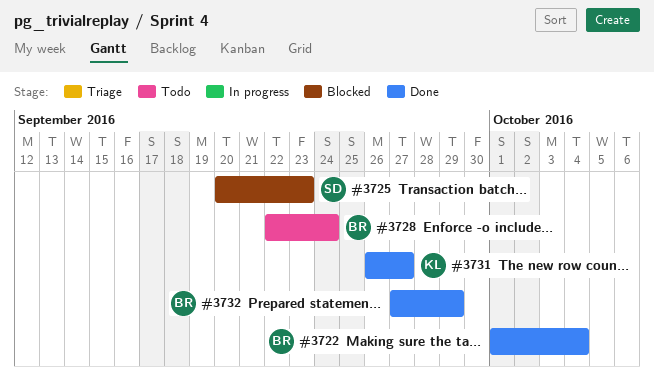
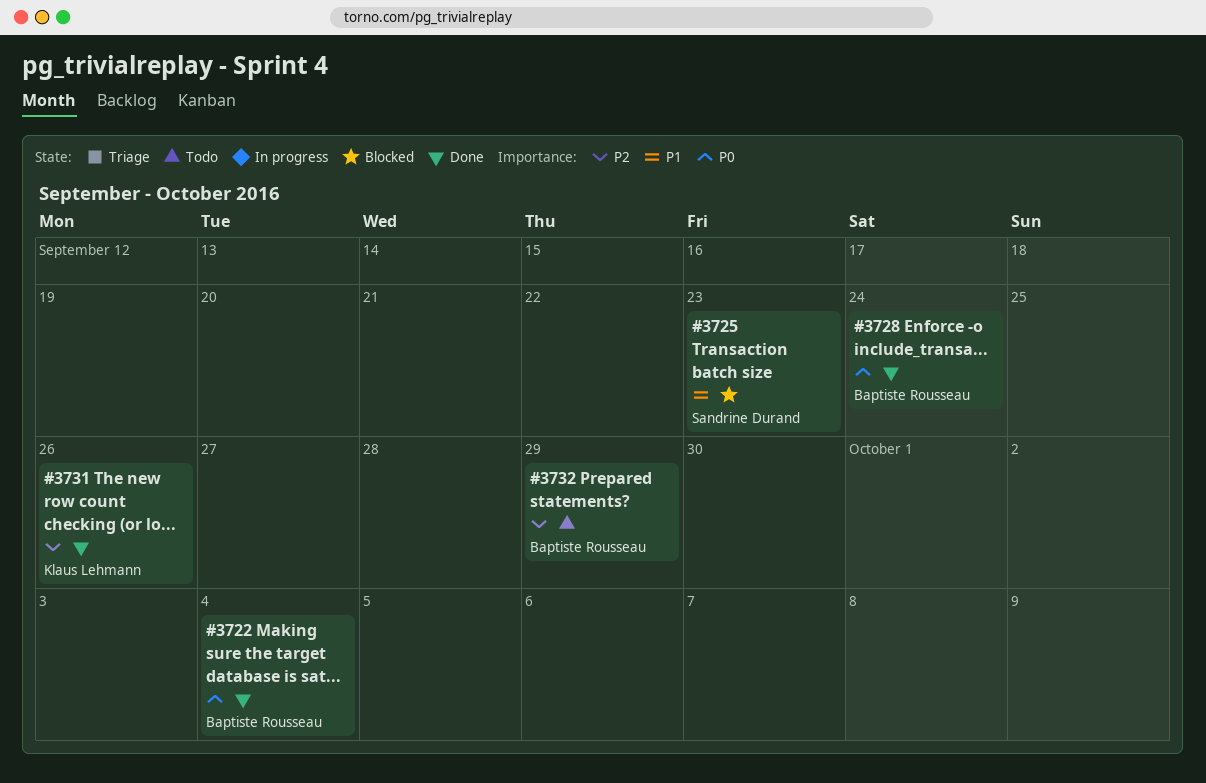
#3728, status: Todo -> Done
#3731, due: Sep 27 -> Sep 26
#3732, status: Done -> Todo

